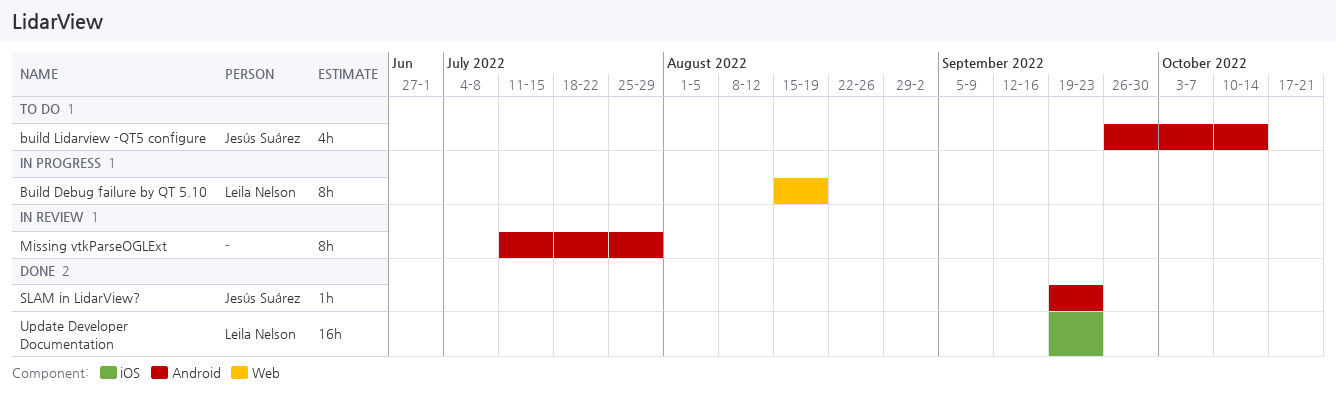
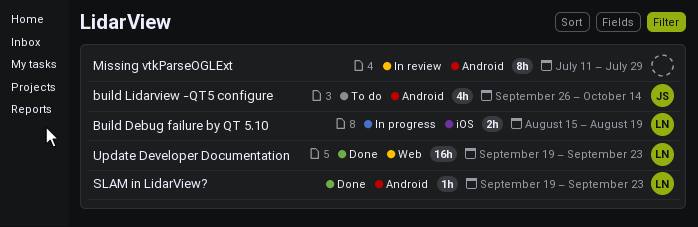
Build Debug failure by QT 5.10, label: Web -> iOS
Build Debug failure by QT 5.10, estimate: 8h -> 2h
SLAM in LidarView?, owner: Jesús Suárez -> Leila Nelson
Update Developer Documentation, label: iOS -> Web

